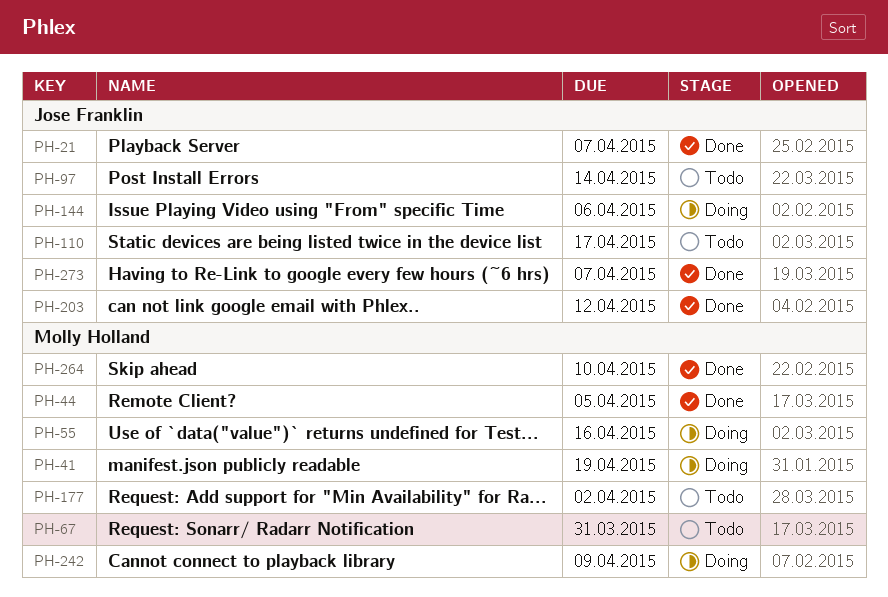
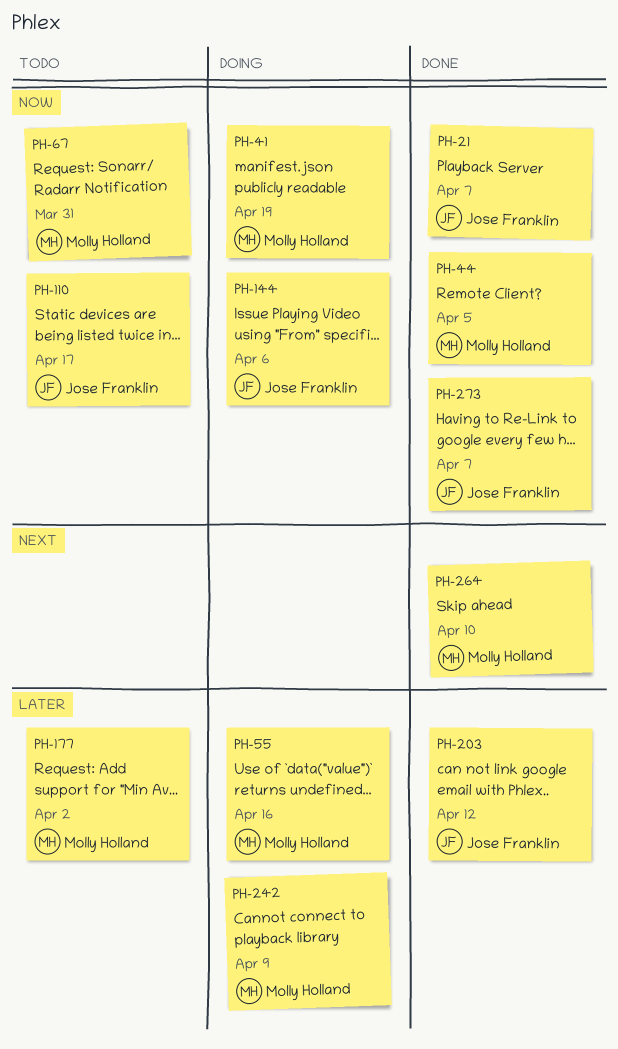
PH-97: present -> none

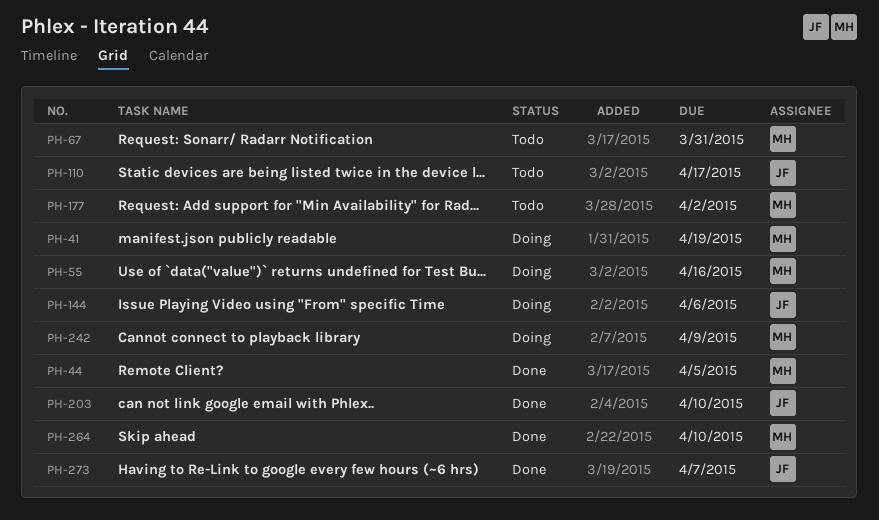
PH-21: present -> none
PH-203, due: Apr 12 -> Apr 10

